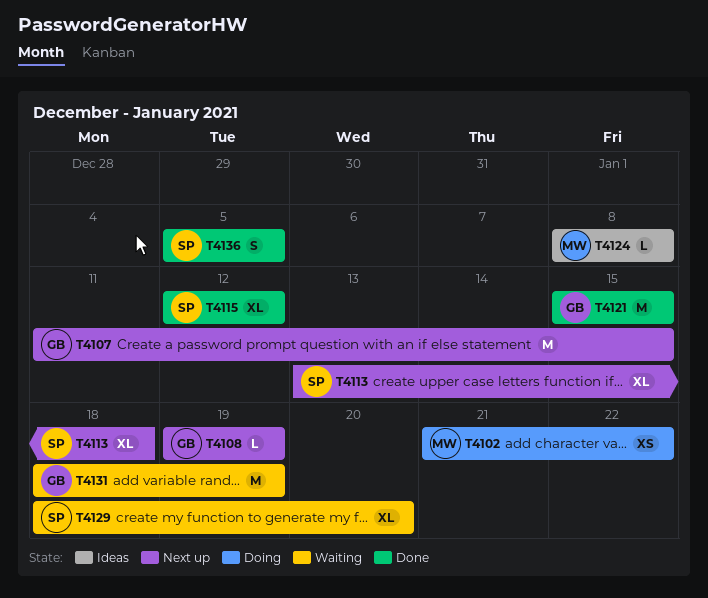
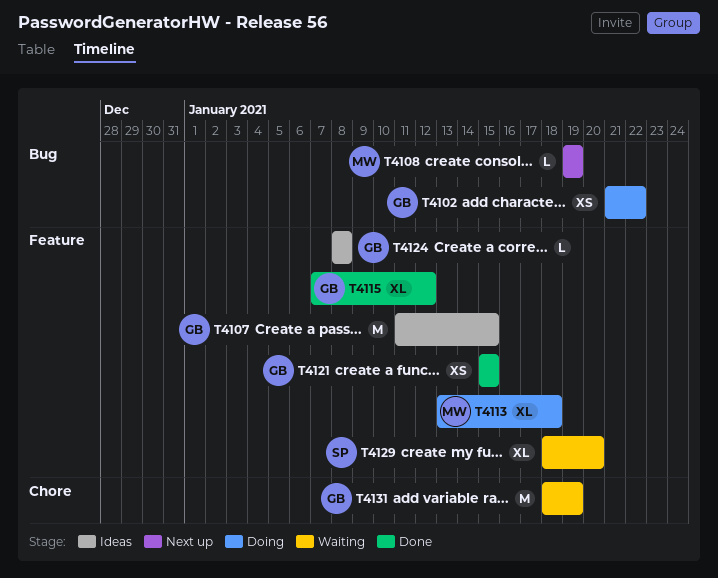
T4102, owner: MW -> GB
T4107, status: Next up -> Ideas
T4108, owner: GB -> MW
T4113, status: Next up -> Doing
T4113, owner: SP -> MW
T4115, owner: SP -> GB
T4115, start: Jan 12 -> Jan 7
T4121, estimate: M -> XS
T4124, owner: MW -> GB
T4136: present -> none

